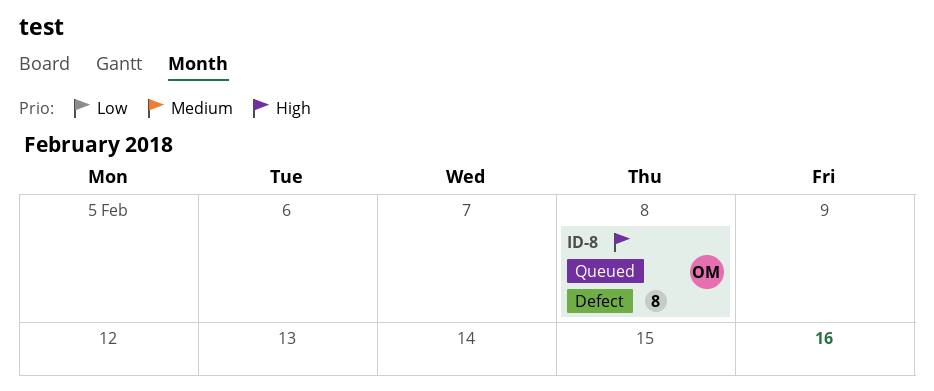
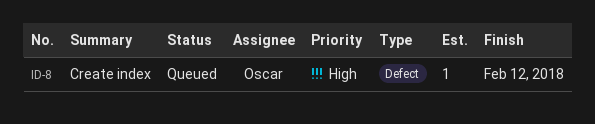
ID-8, estimate: 8 -> 1
ID-8, due: Feb 8 -> Feb 12

